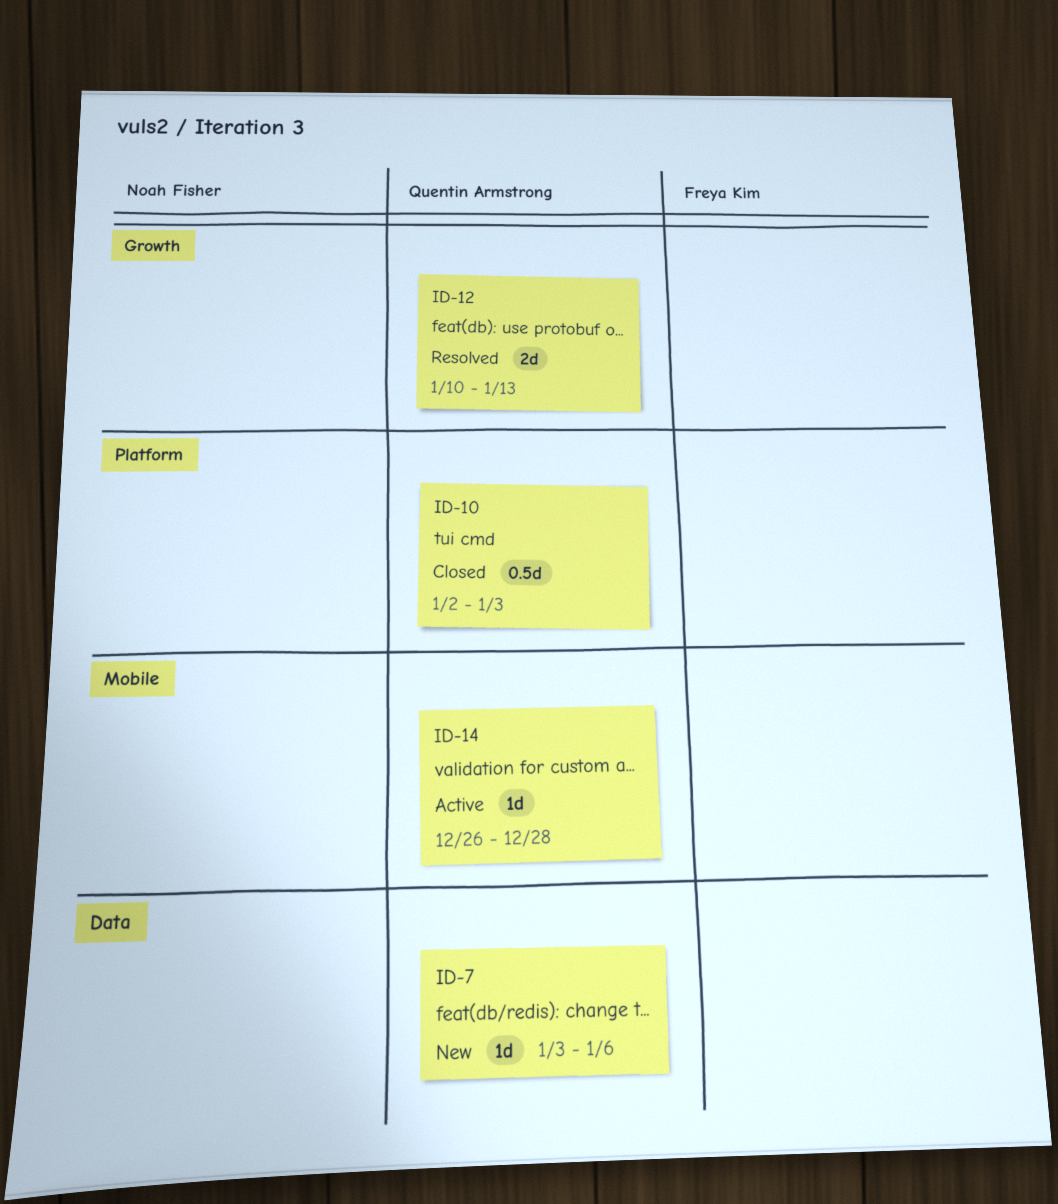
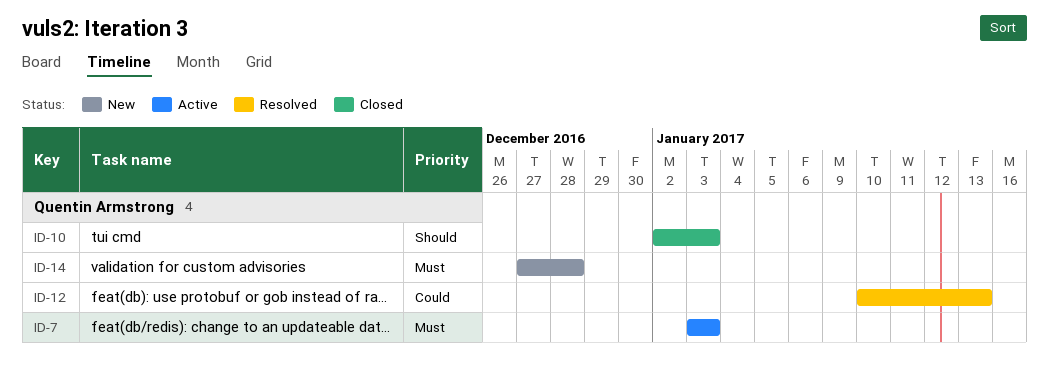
ID-7, status: New -> Active
ID-7, due: Jan 6 -> Jan 3
ID-14, status: Active -> New
ID-14, start: Dec 26 -> Dec 27

